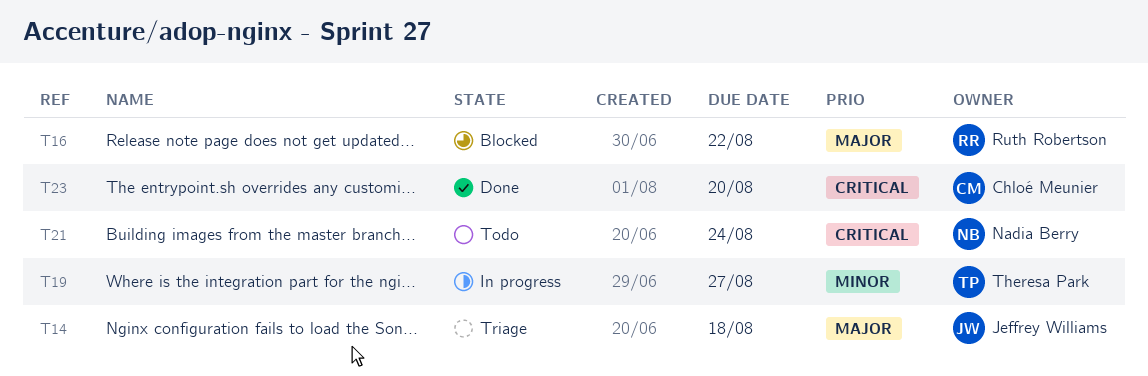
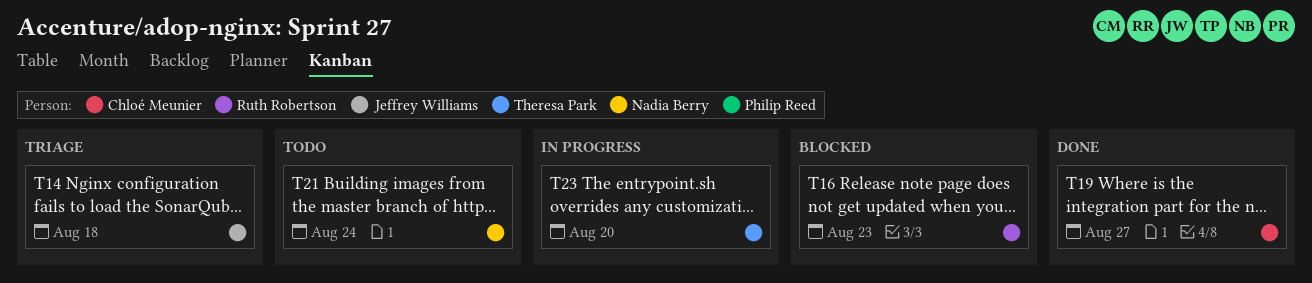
T16, due: Aug 22 -> Aug 23
T19, status: In progress -> Done
T19, owner: Theresa Park -> Chloé Meunier
T23, status: Done -> In progress
T23, owner: Chloé Meunier -> Theresa Park

